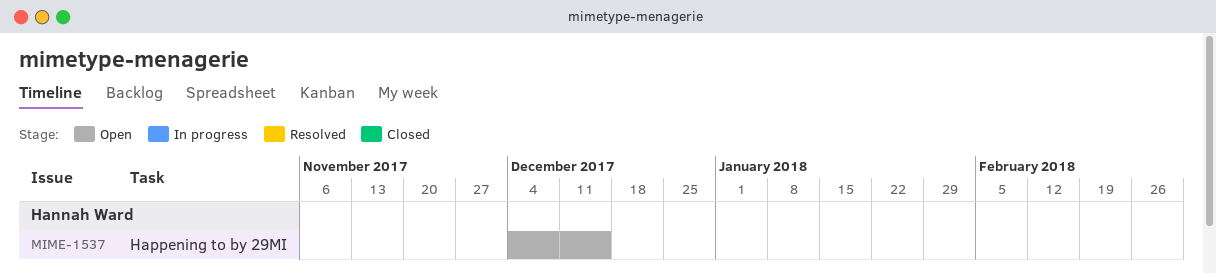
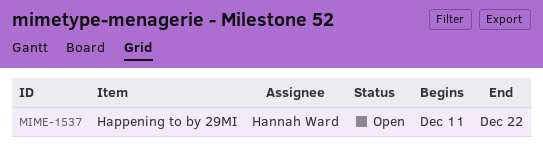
MIME-1537, start: Dec 4 -> Dec 11
MIME-1537, due: Dec 15 -> Dec 22

